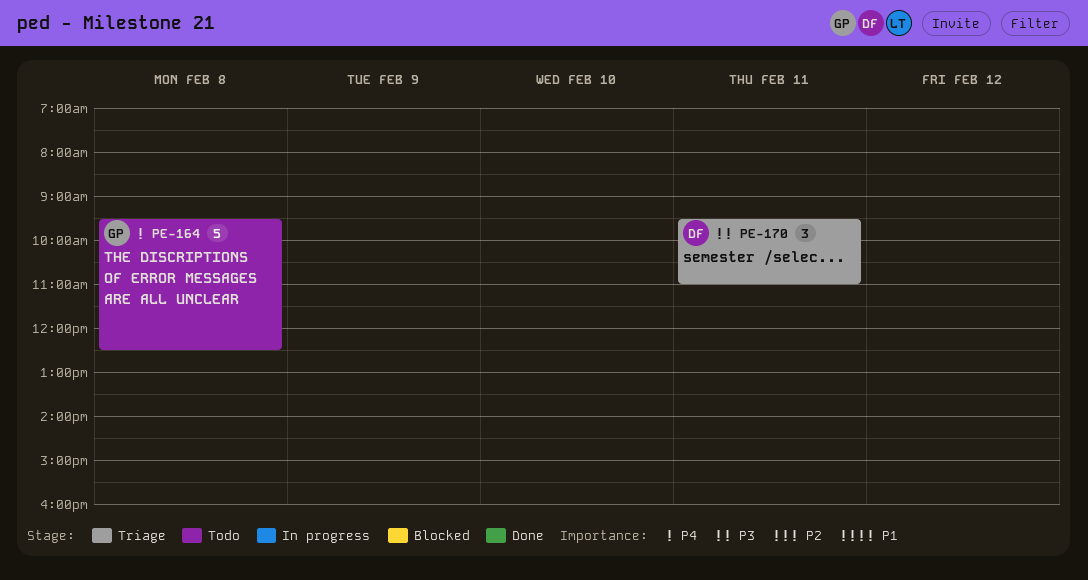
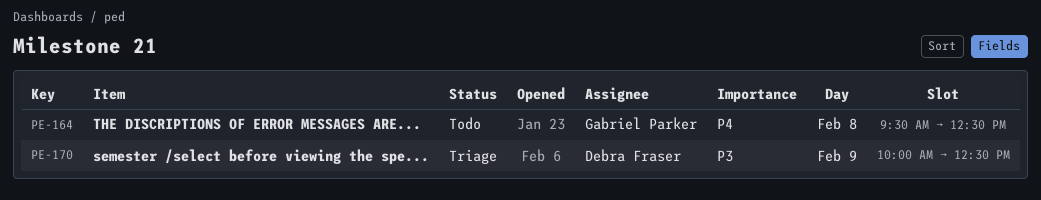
PE-170, day: Feb 11 -> Feb 9
PE-170, begins: 09:30 -> 10:00
PE-170, ends: 11:00 -> 12:30

